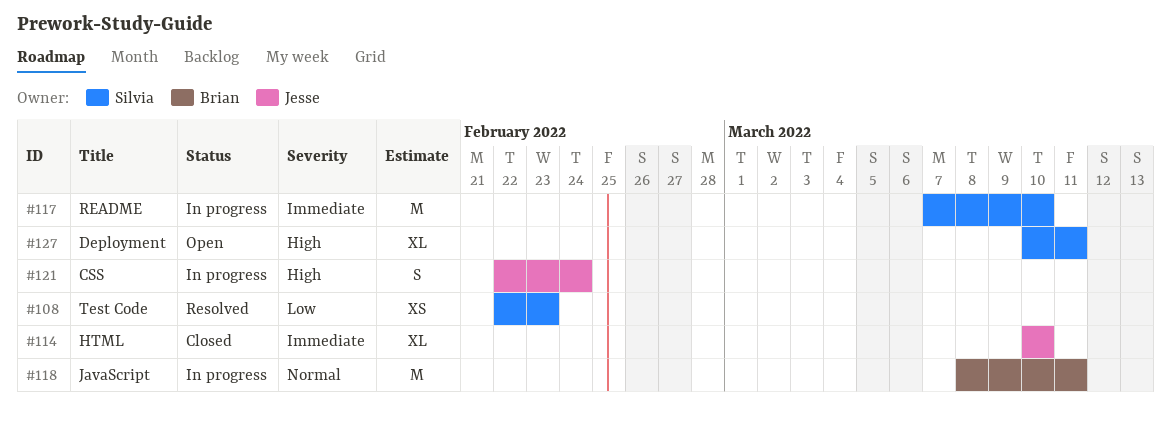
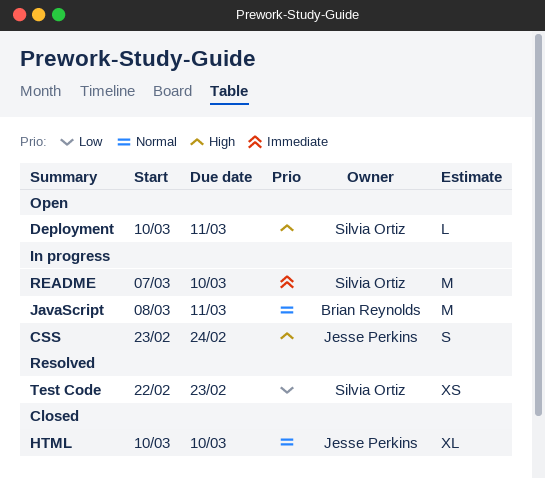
CSS, start: Feb 22 -> Feb 23
Deployment, estimate: XL -> L
HTML, priority: Immediate -> Normal

